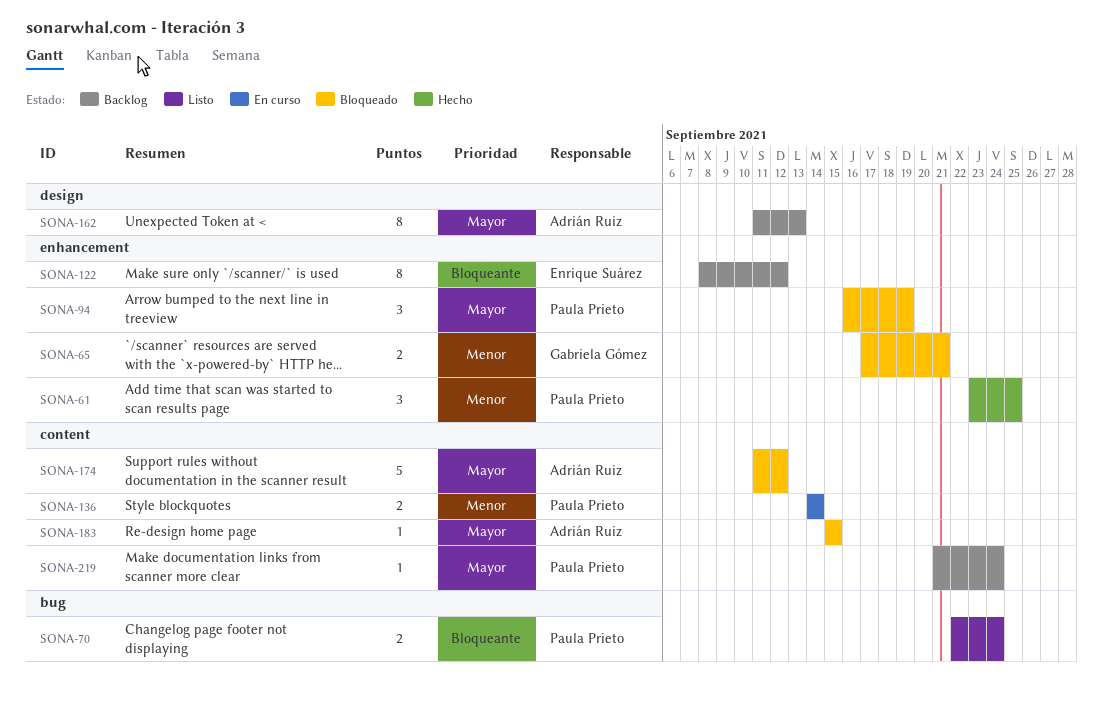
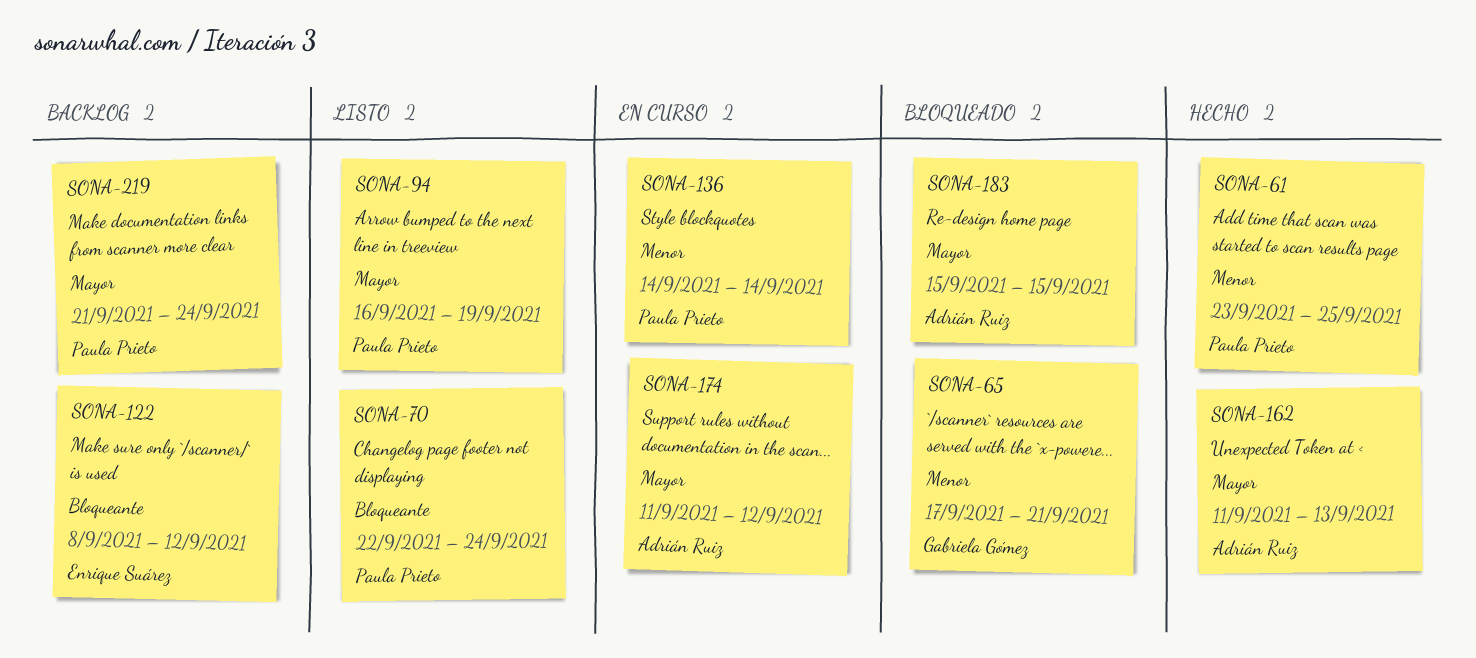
SONA-94, status: Bloqueado -> Listo
SONA-162, status: Backlog -> Hecho
SONA-174, status: Bloqueado -> En curso

